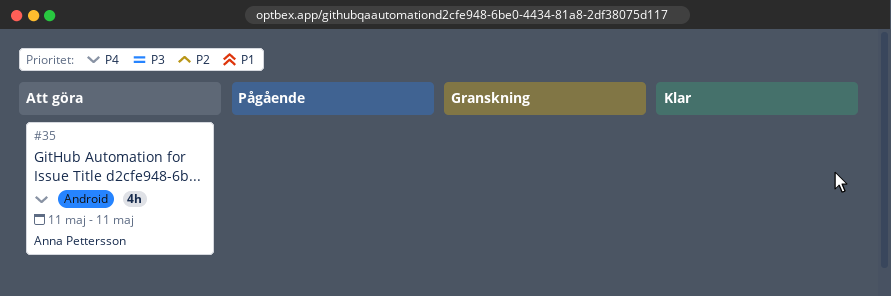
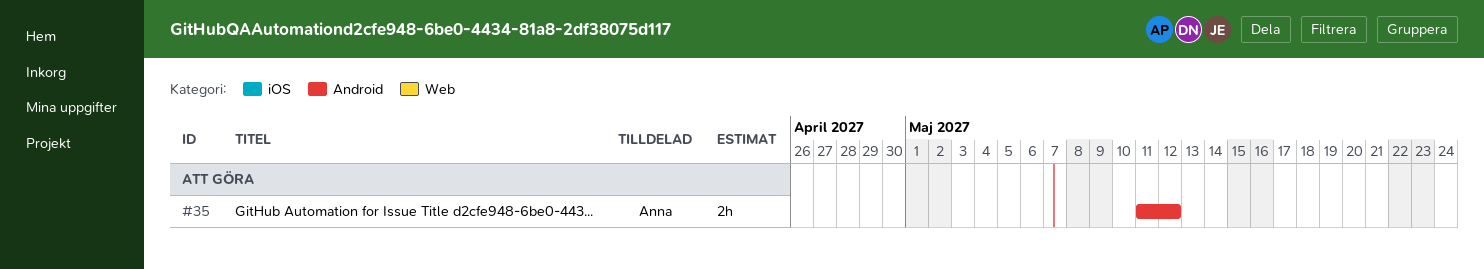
#35, estimate: 4h -> 2h
#35, due: May 11 -> May 12

